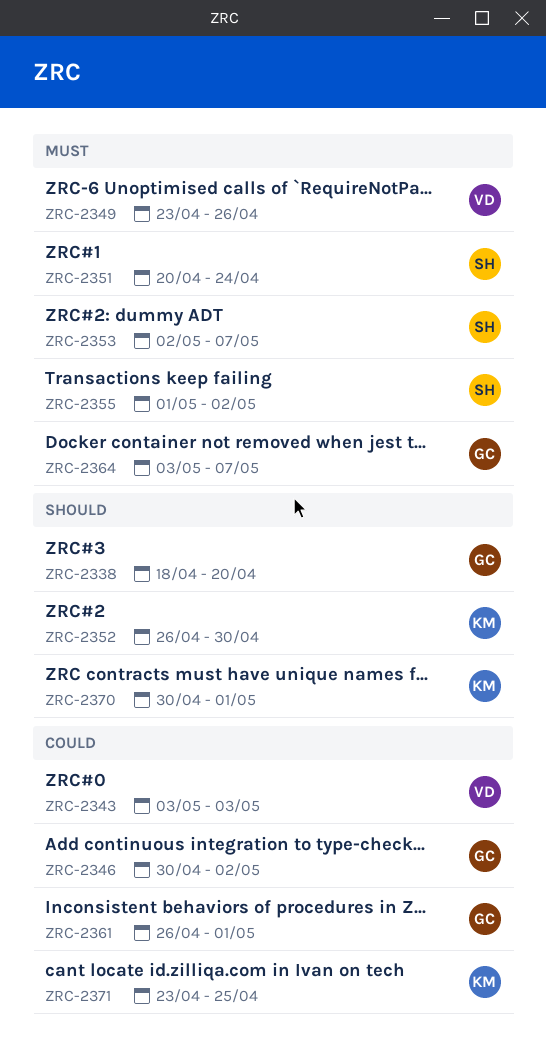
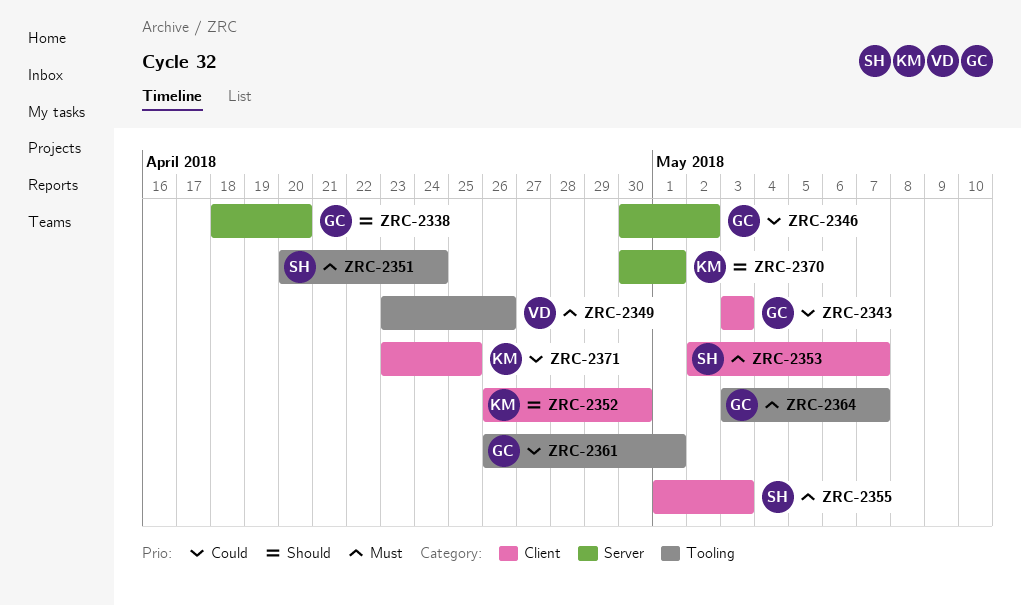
ZRC-2343, owner: VD -> GC
ZRC-2355, due: May 2 -> May 3

